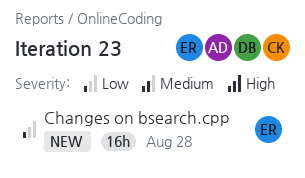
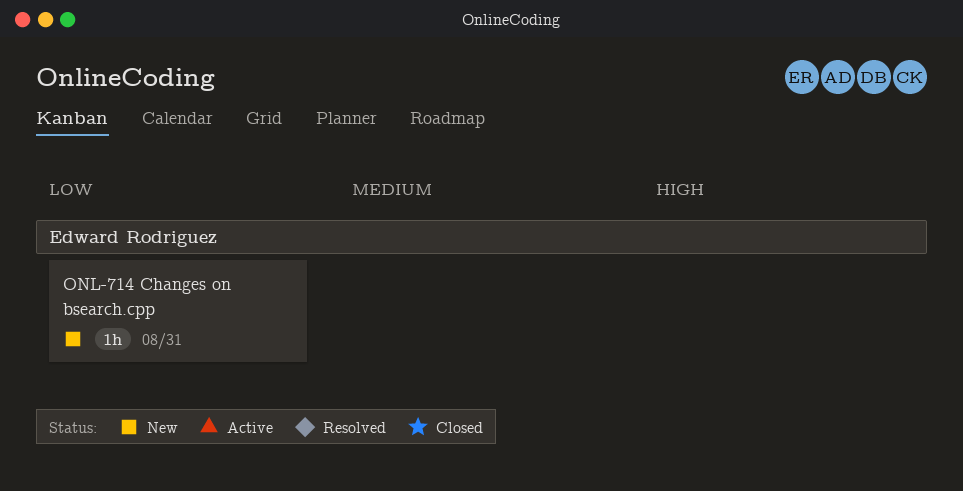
Changes on bsearch.cpp, estimate: 16h -> 1h
Changes on bsearch.cpp, due: Aug 28 -> Aug 31

